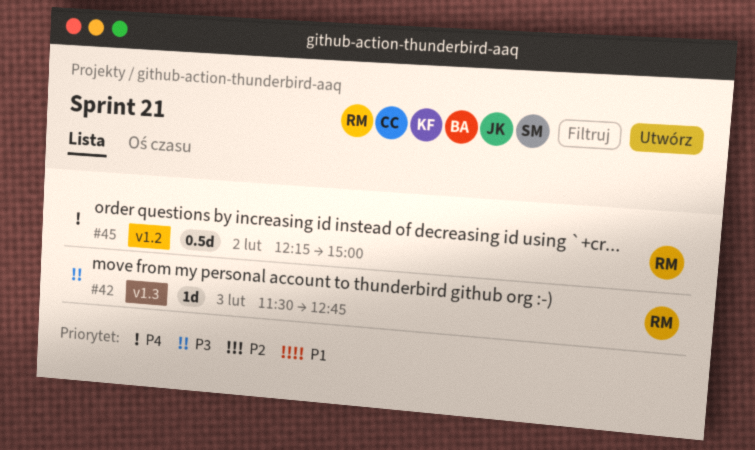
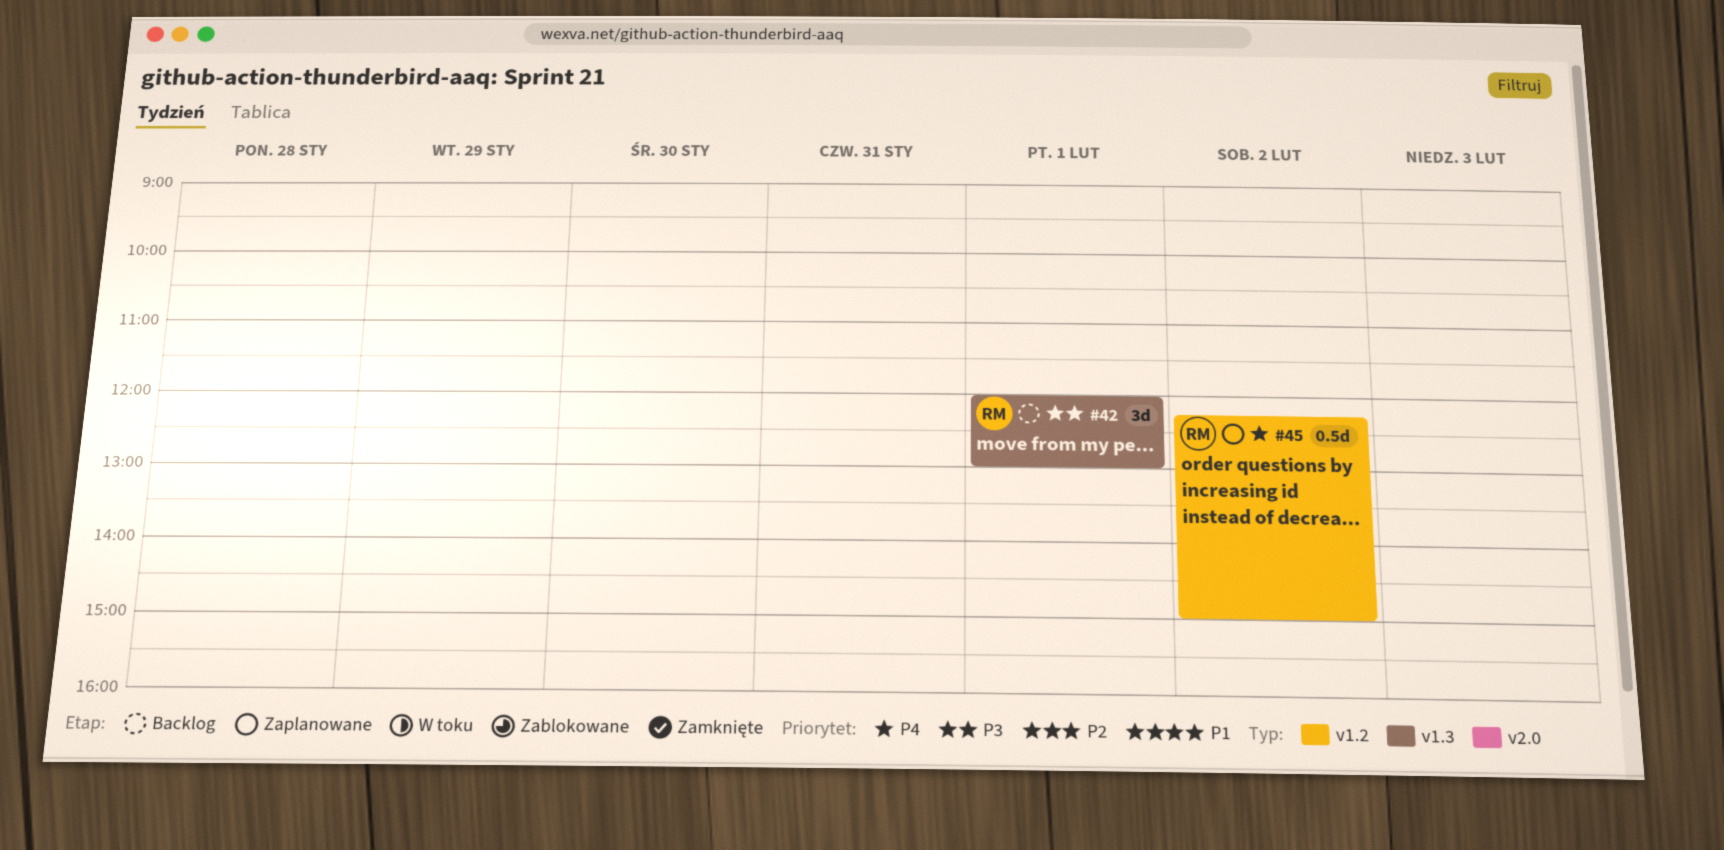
#42, estimate: 1d -> 3d
#42, day: Feb 3 -> Feb 1
#42, begins: 11:30 -> 12:00
#42, ends: 12:45 -> 13:00

